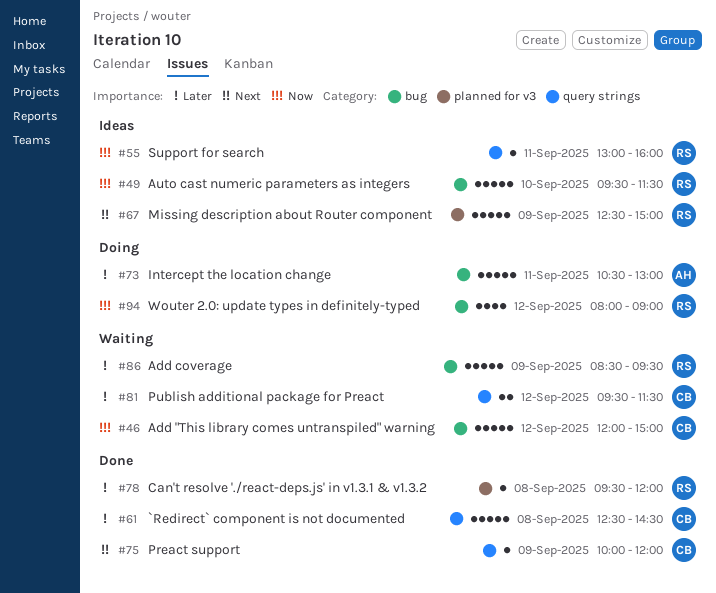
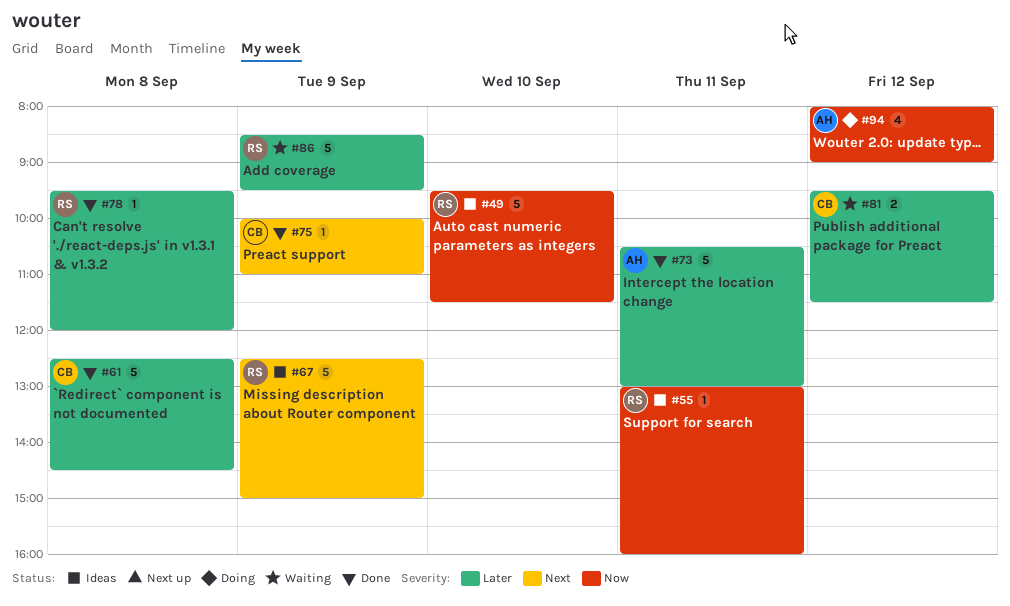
#46: present -> none
#73, status: Doing -> Done
#75, ends: 12:00 -> 11:00
#94, owner: RS -> AH

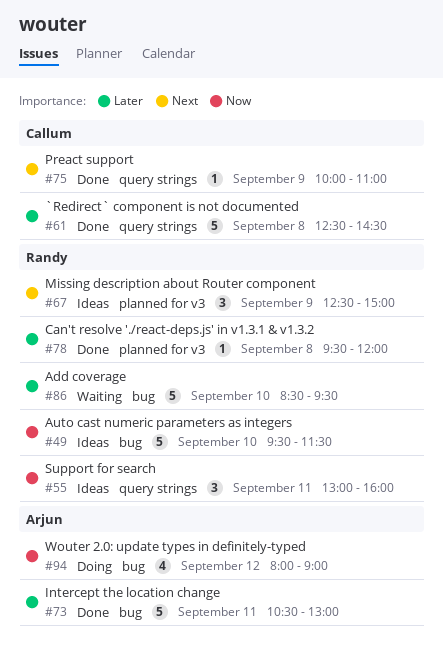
#55, estimate: 1 -> 3
#67, estimate: 5 -> 3
#81: present -> none
#86, day: Sep 9 -> Sep 10

